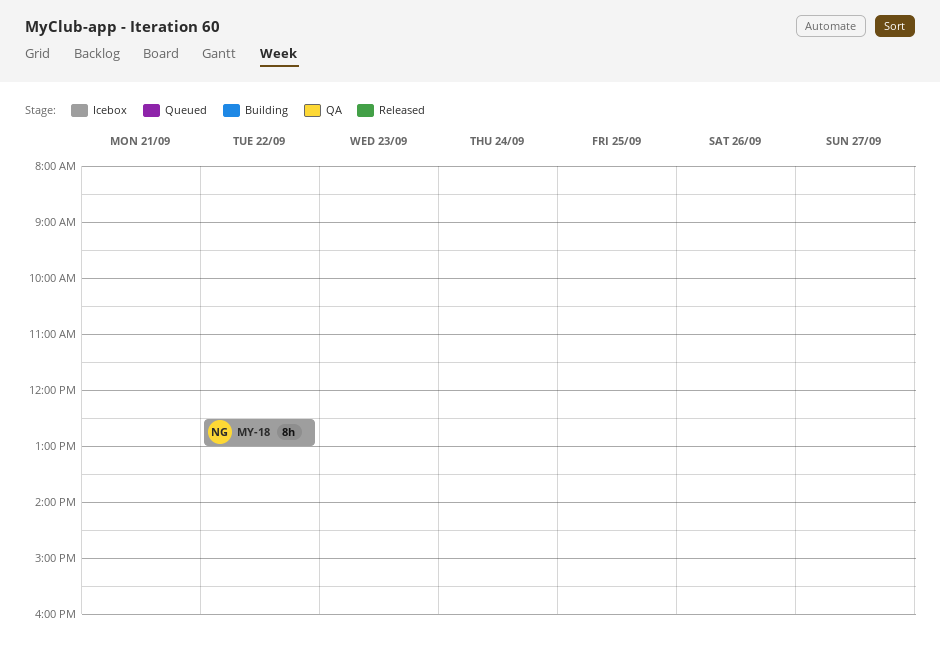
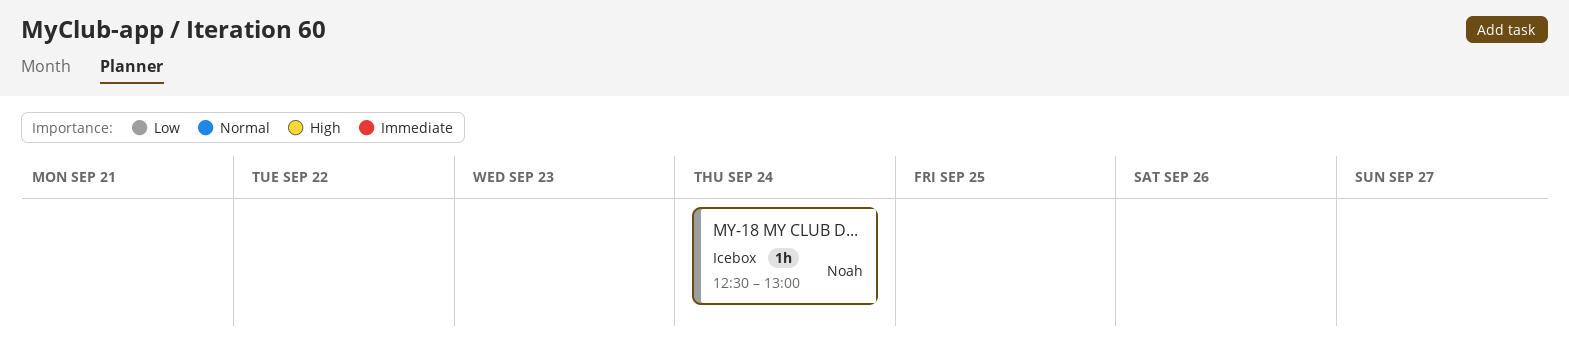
MY-18, estimate: 8h -> 1h
MY-18, day: Sep 22 -> Sep 24

